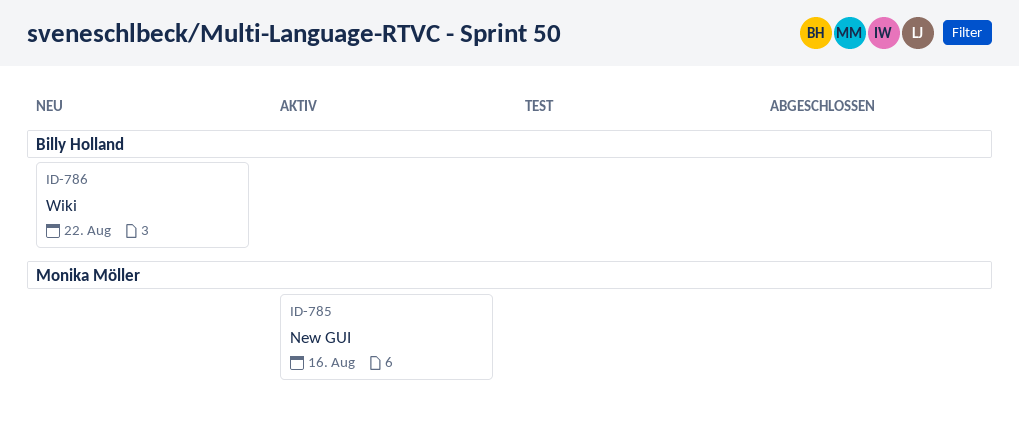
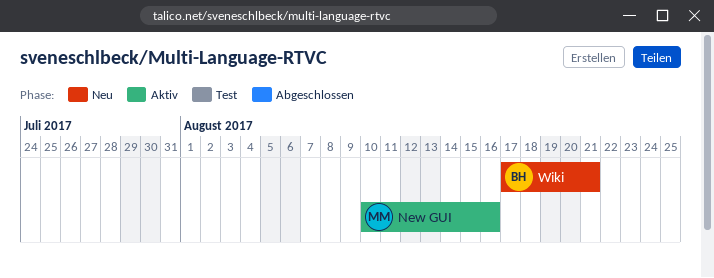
Wiki, due: Aug 22 -> Aug 21

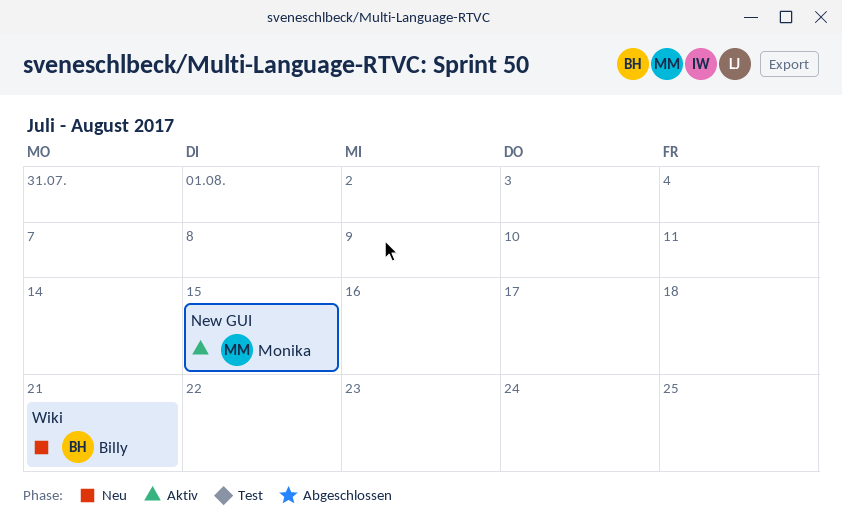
New GUI, due: Aug 16 -> Aug 15

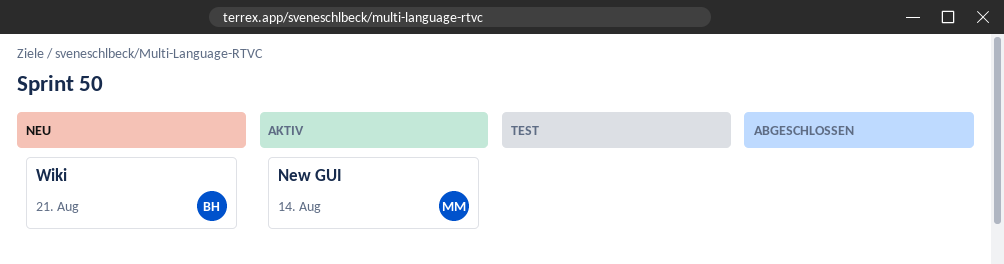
New GUI, due: Aug 15 -> Aug 14

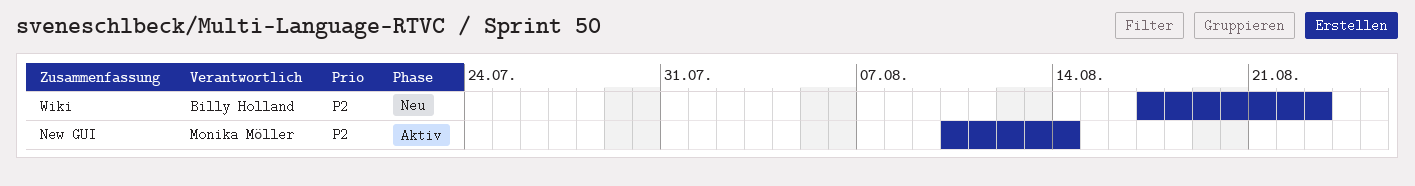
Wiki, due: Aug 21 -> Aug 23

